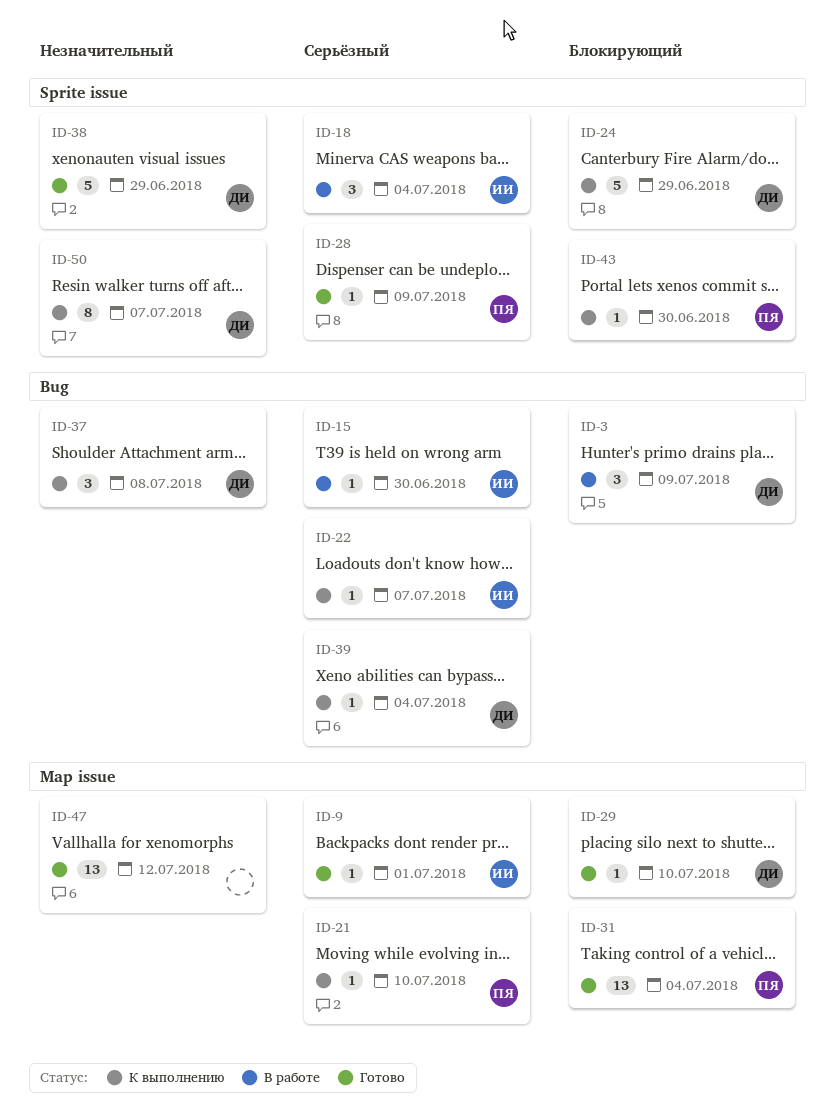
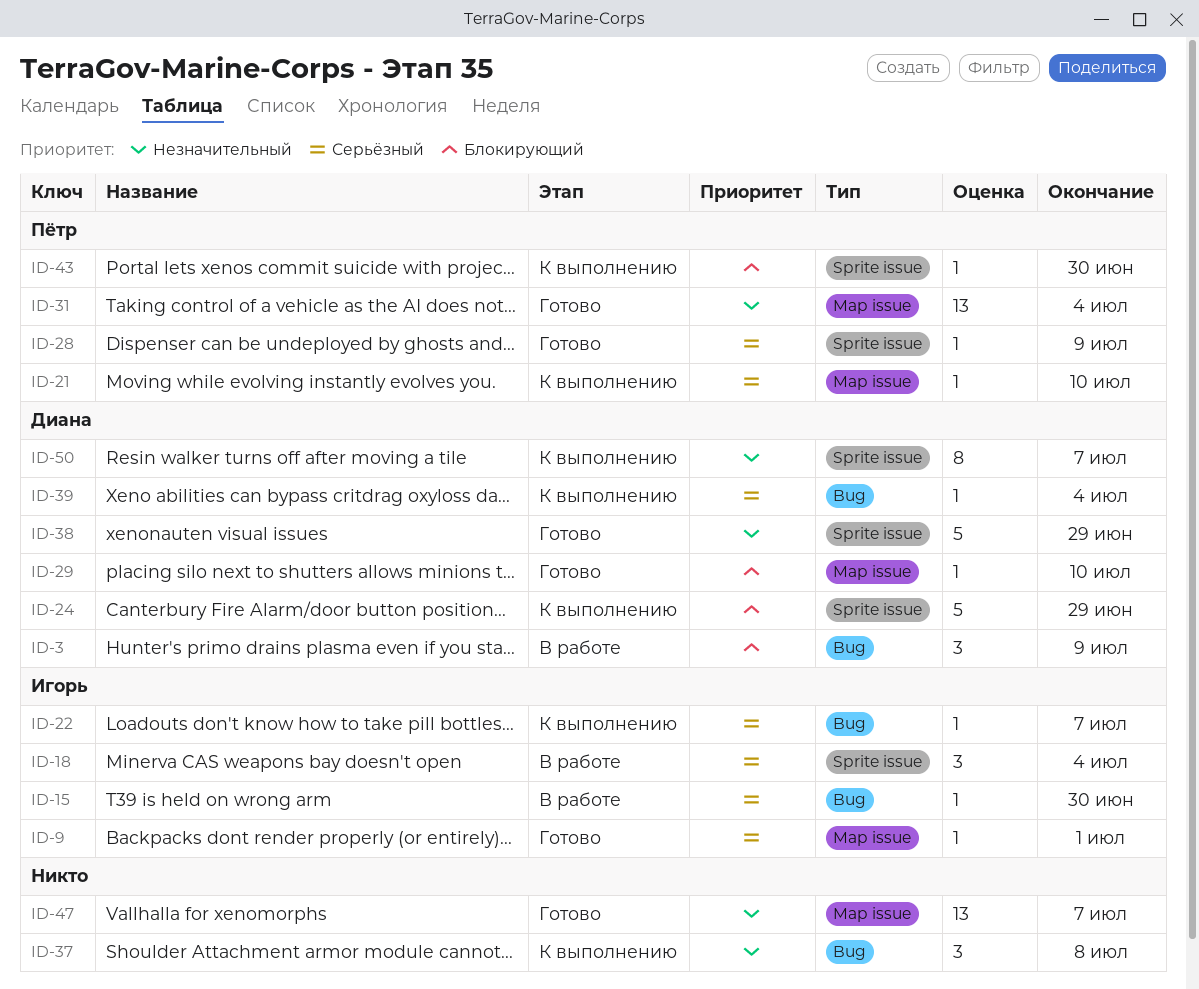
ID-31, priority: Блокирующий -> Незначительный
ID-37, owner: Диана -> none
ID-47, due: Jul 12 -> Jul 7

